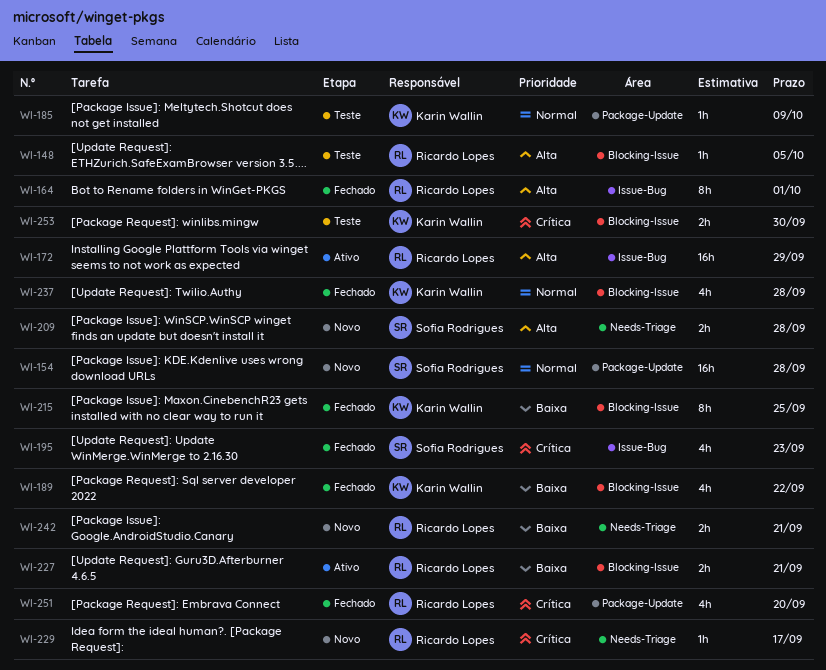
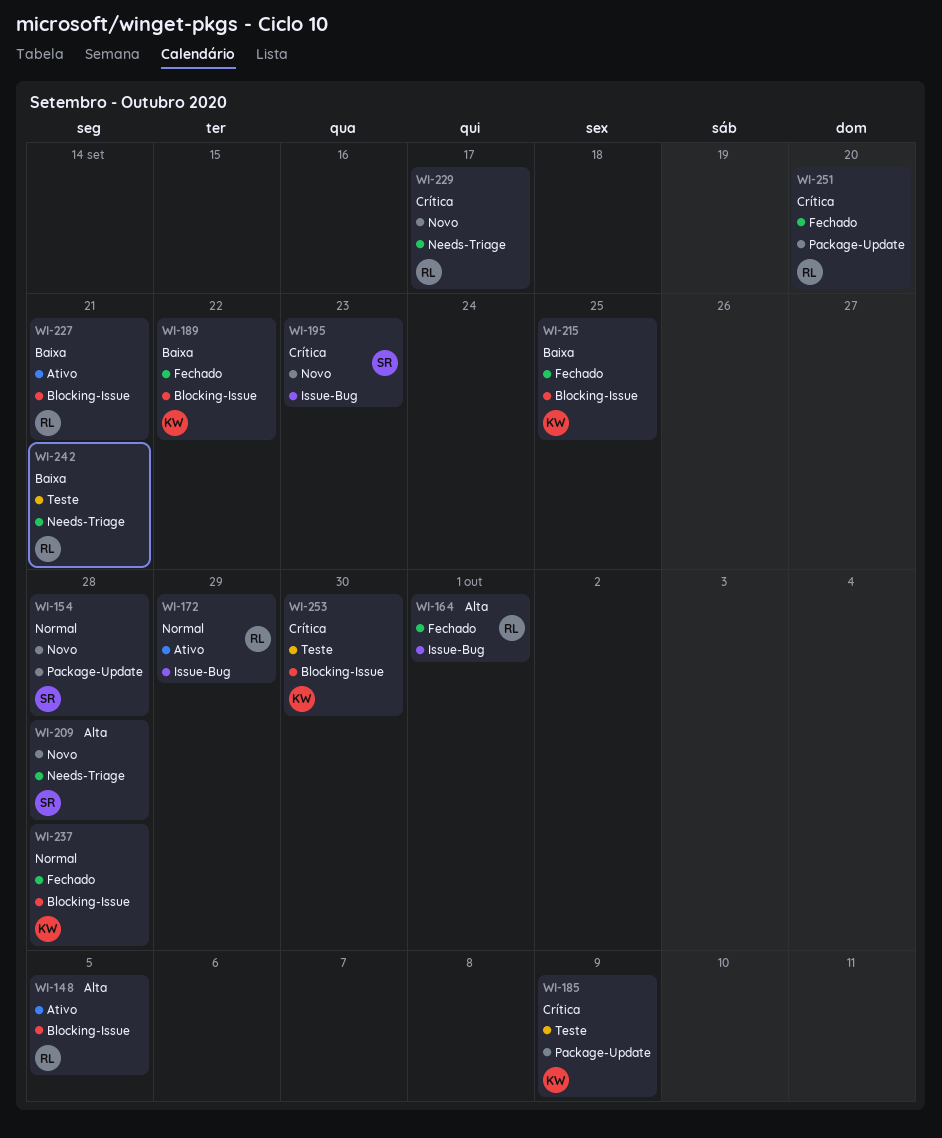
WI-148, status: Teste -> Ativo
WI-172, priority: Alta -> Normal
WI-185, priority: Normal -> Crítica
WI-195, status: Fechado -> Novo
WI-242, status: Novo -> Teste

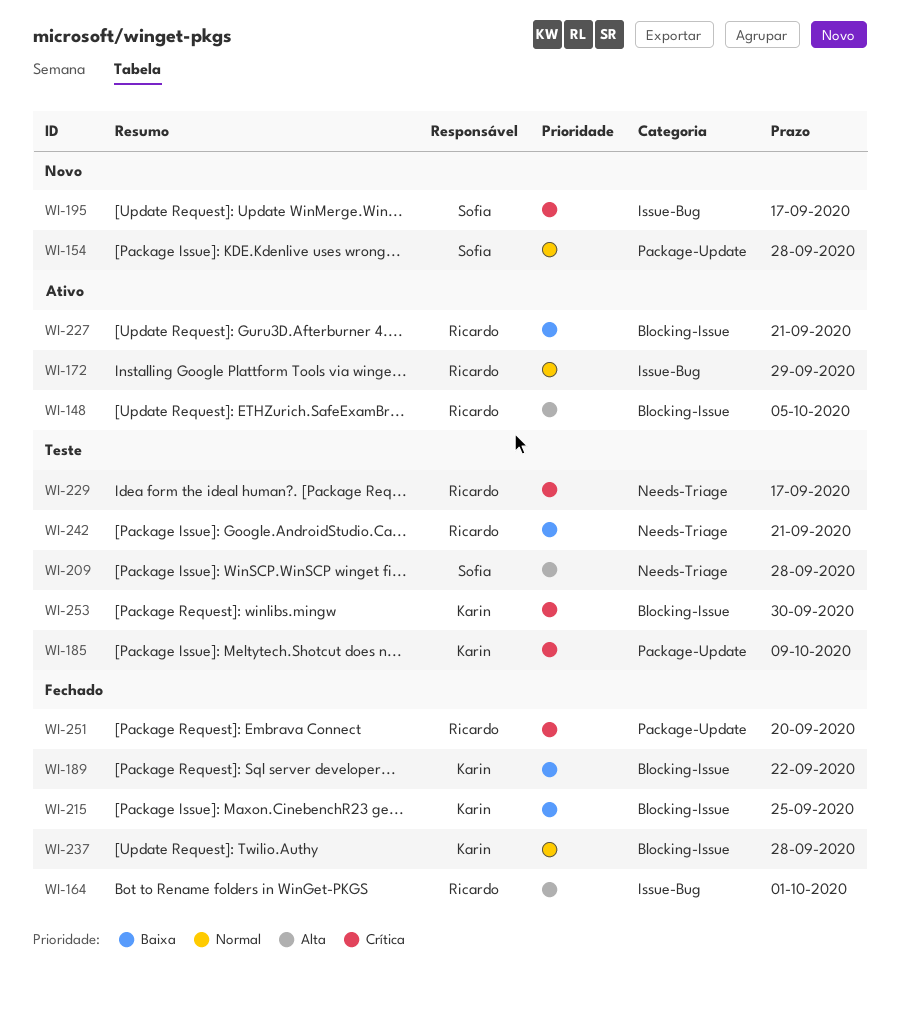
WI-195, due: Sep 23 -> Sep 17
WI-209, status: Novo -> Teste
WI-229, status: Novo -> Teste

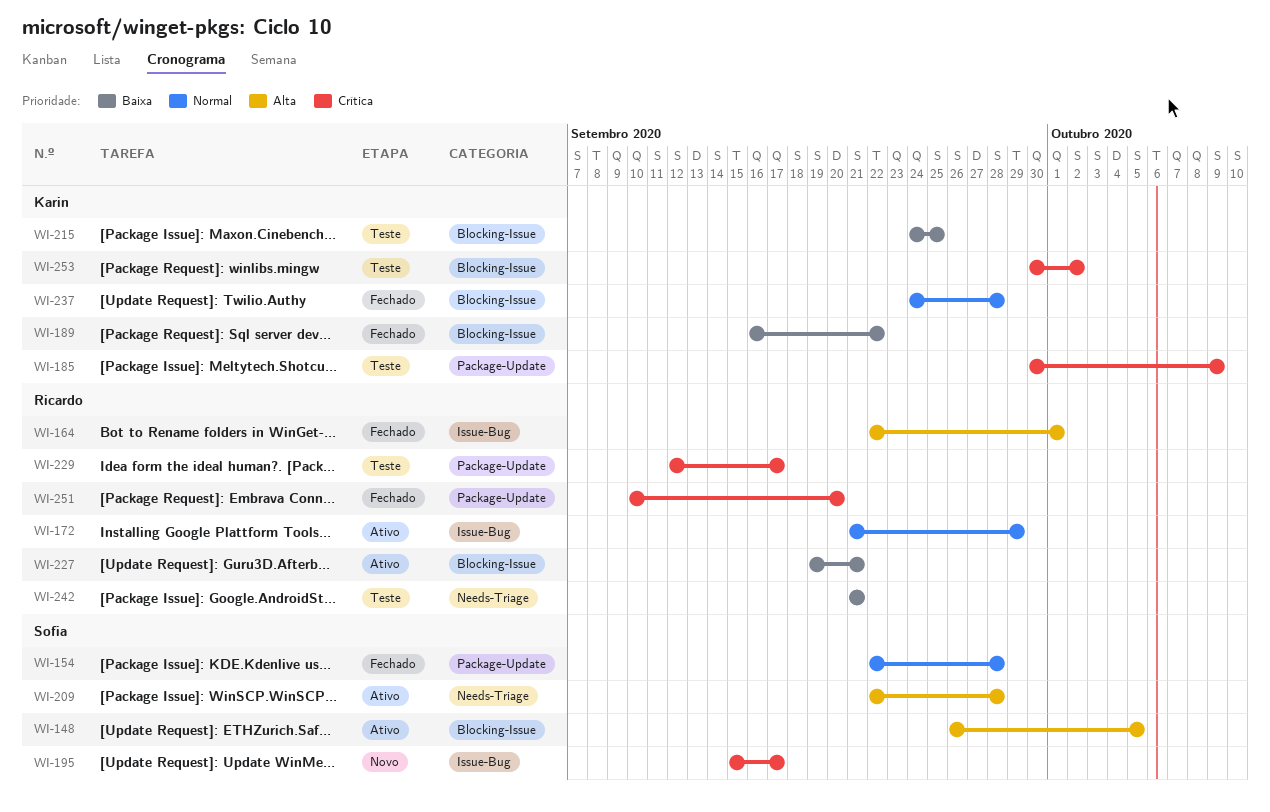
WI-148, owner: Ricardo -> Sofia
WI-154, status: Novo -> Fechado
WI-209, status: Teste -> Ativo
WI-215, status: Fechado -> Teste
WI-229, label: Needs-Triage -> Package-Update
WI-253, due: Sep 30 -> Oct 2

